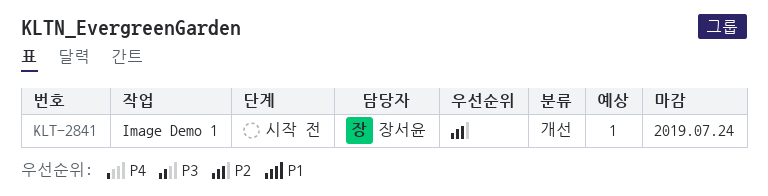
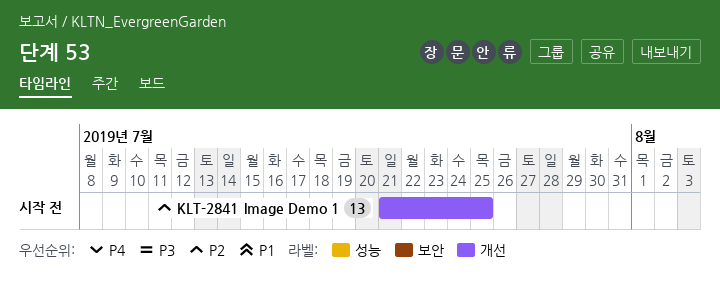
KLT-2841, estimate: 1 -> 13
KLT-2841, due: Jul 24 -> Jul 25

